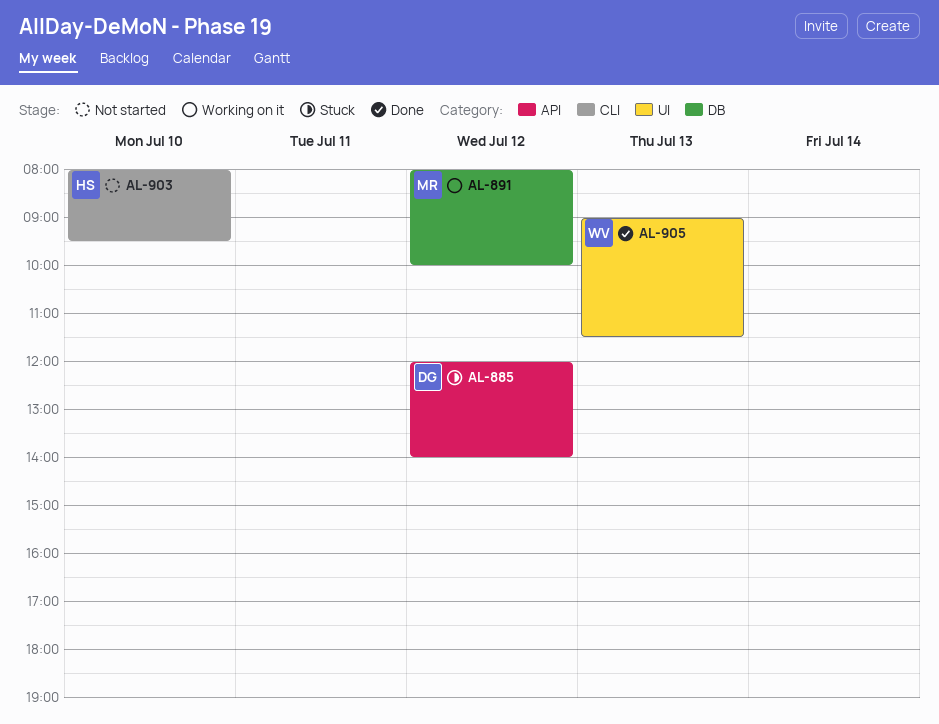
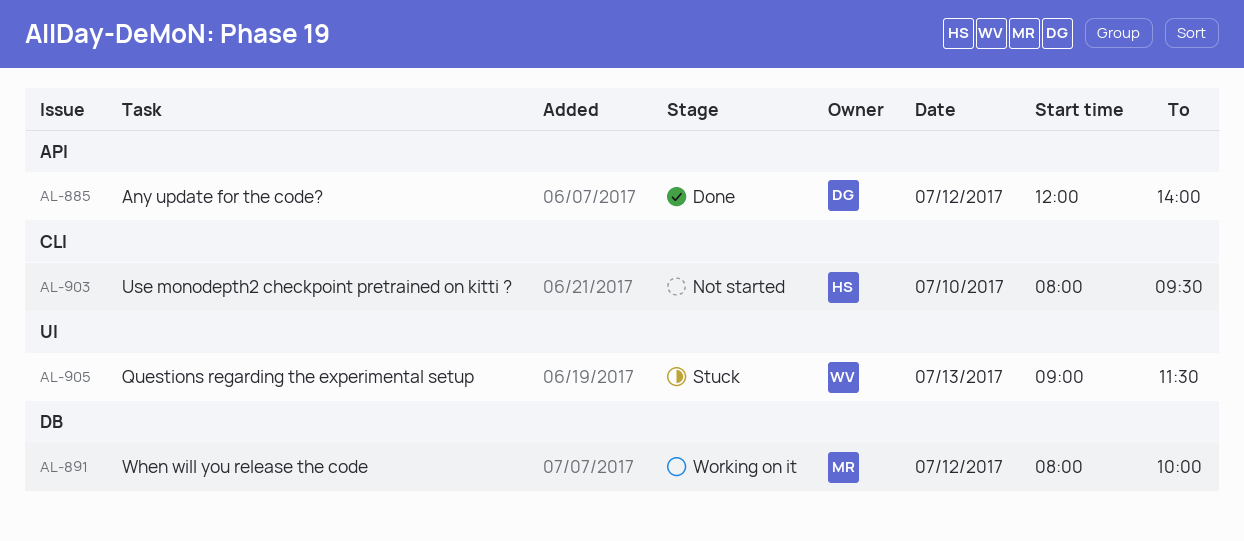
AL-885, status: Stuck -> Done
AL-905, status: Done -> Stuck

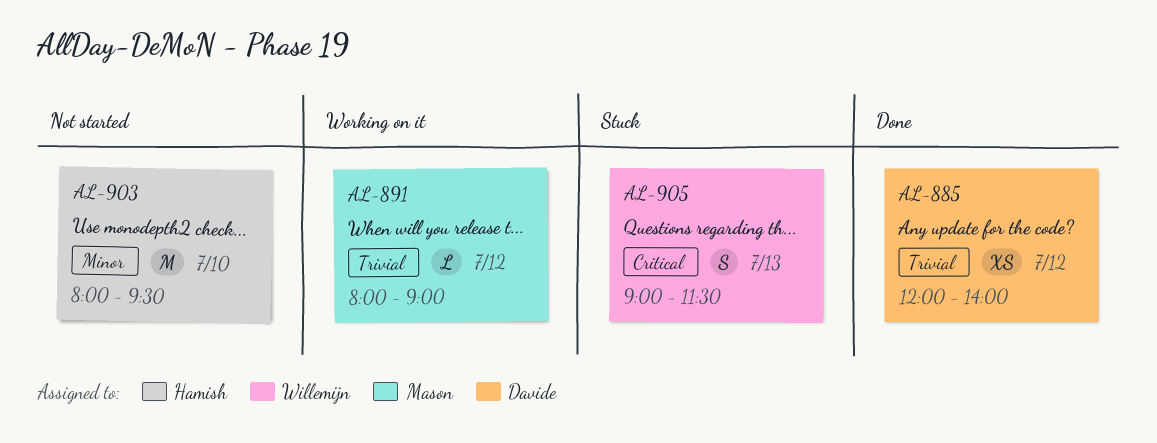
AL-891, ends: 10:00 -> 09:00

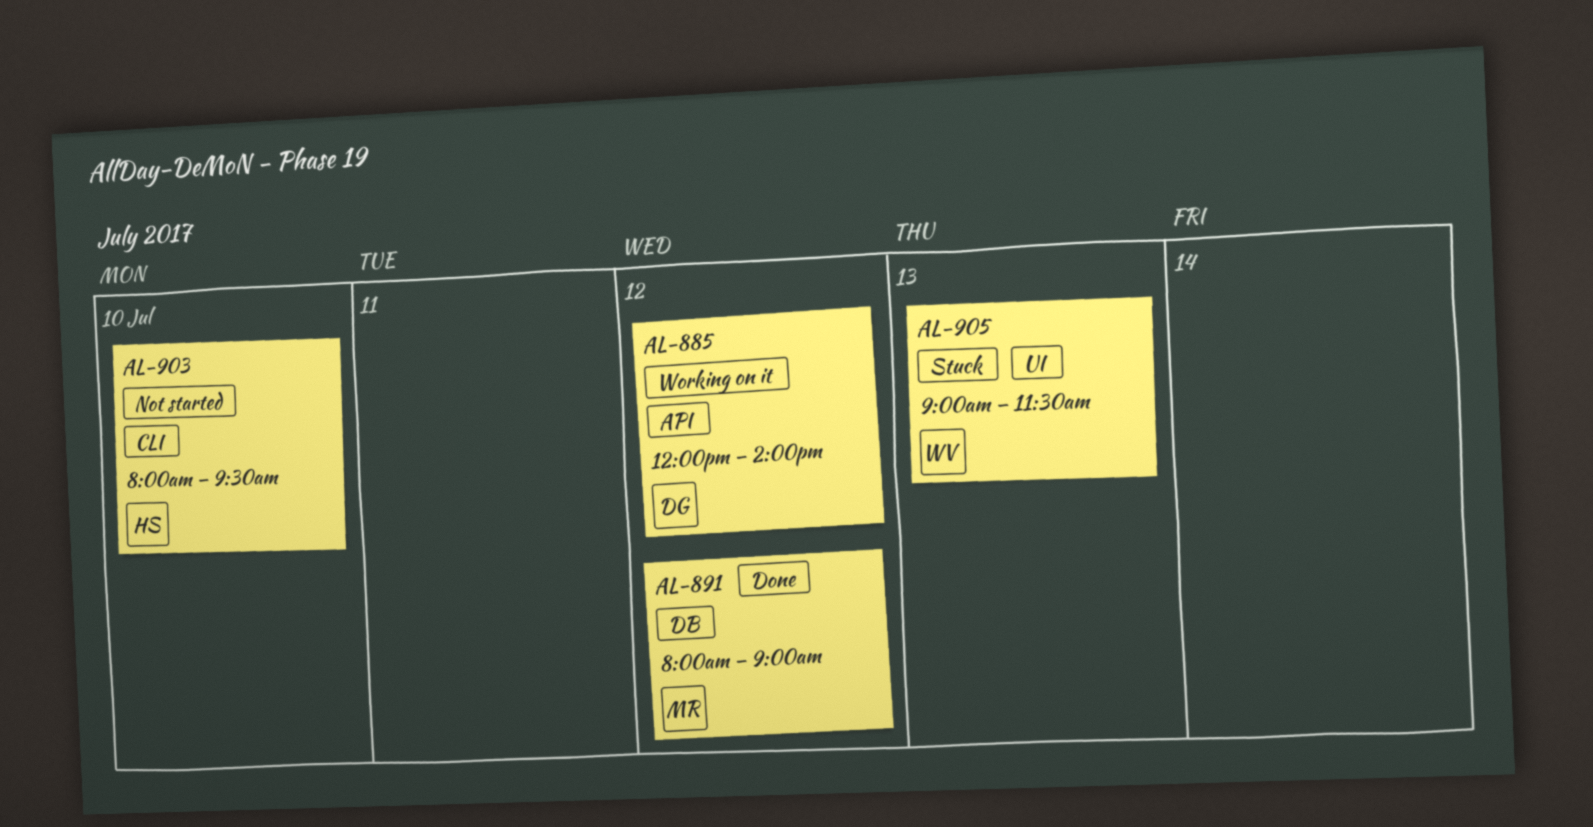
AL-885, status: Done -> Working on it
AL-891, status: Working on it -> Done

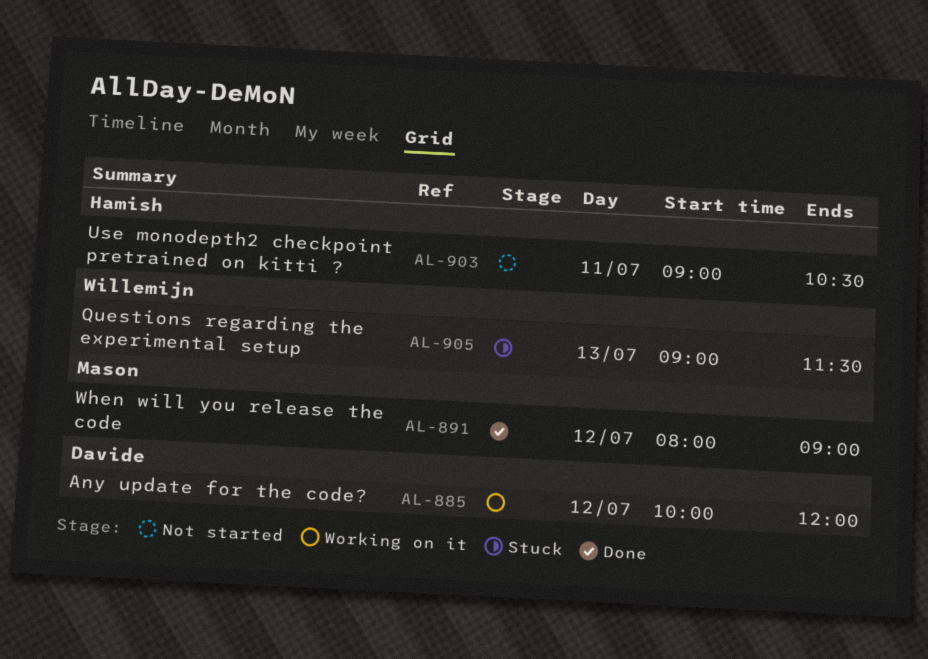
AL-885, begins: 12:00 -> 10:00
AL-885, ends: 14:00 -> 12:00
AL-903, day: Jul 10 -> Jul 11
AL-903, begins: 08:00 -> 09:00
AL-903, ends: 09:30 -> 10:30

